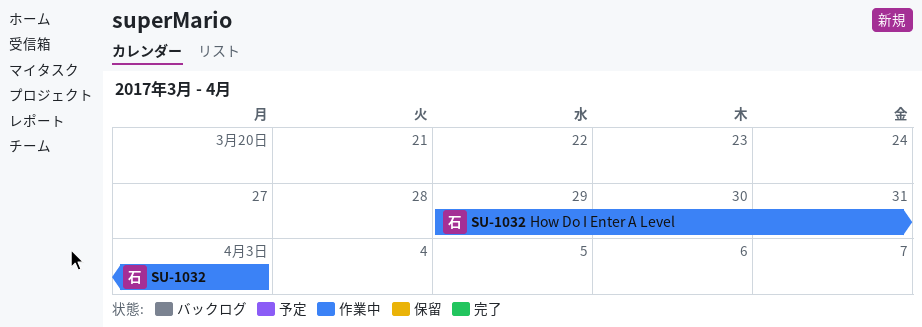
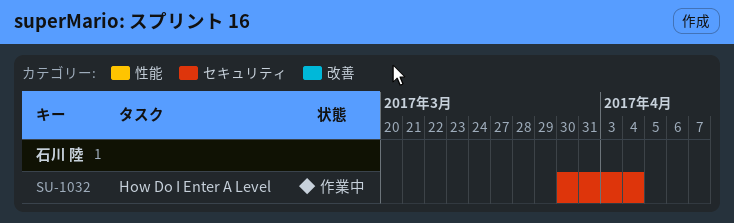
SU-1032, start: Mar 29 -> Mar 30
SU-1032, due: Apr 3 -> Apr 4

